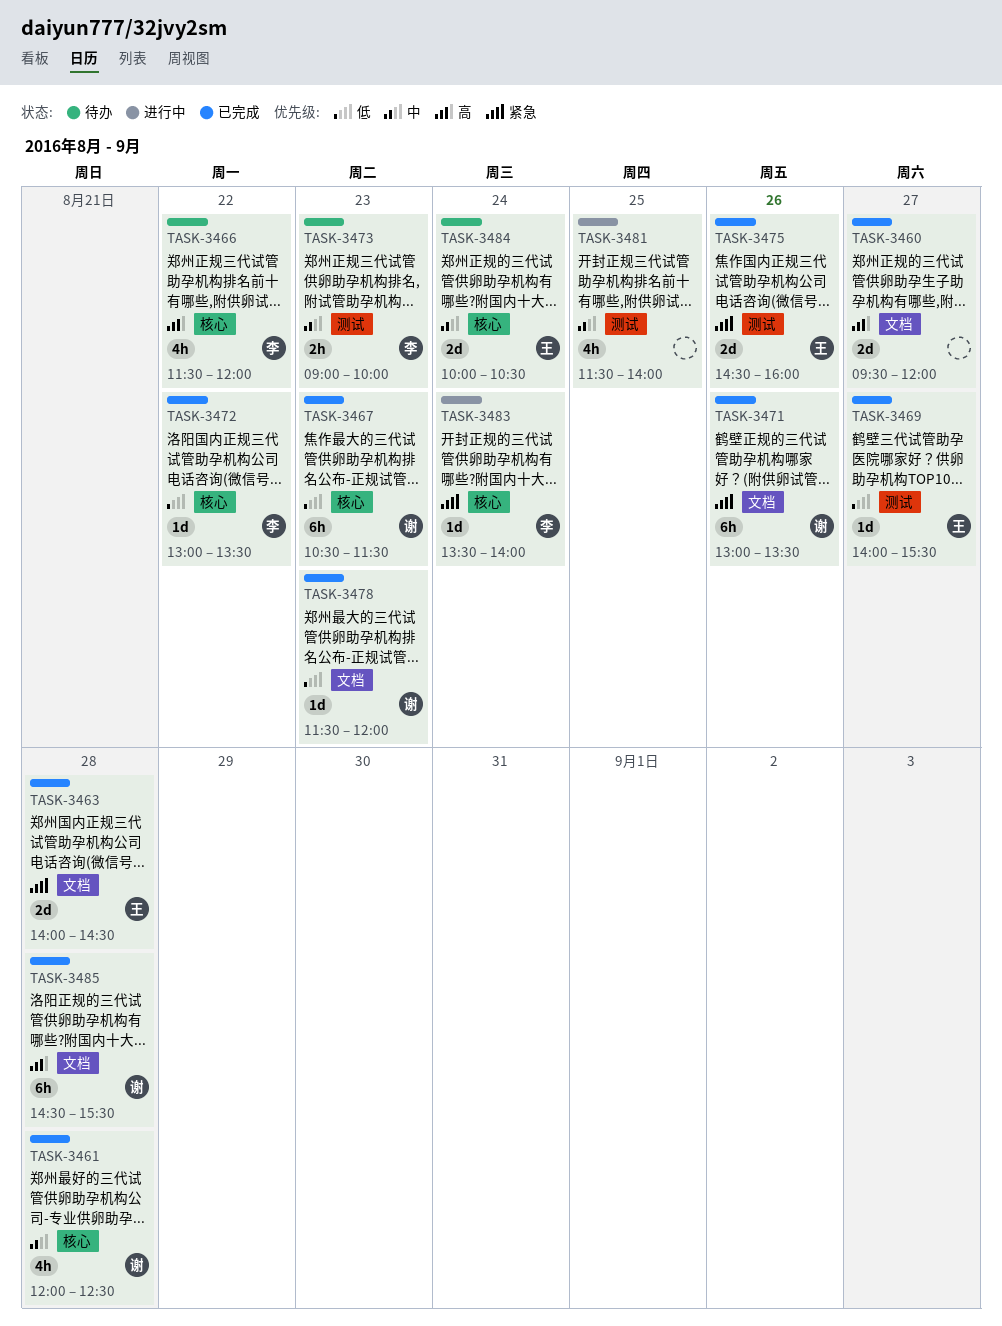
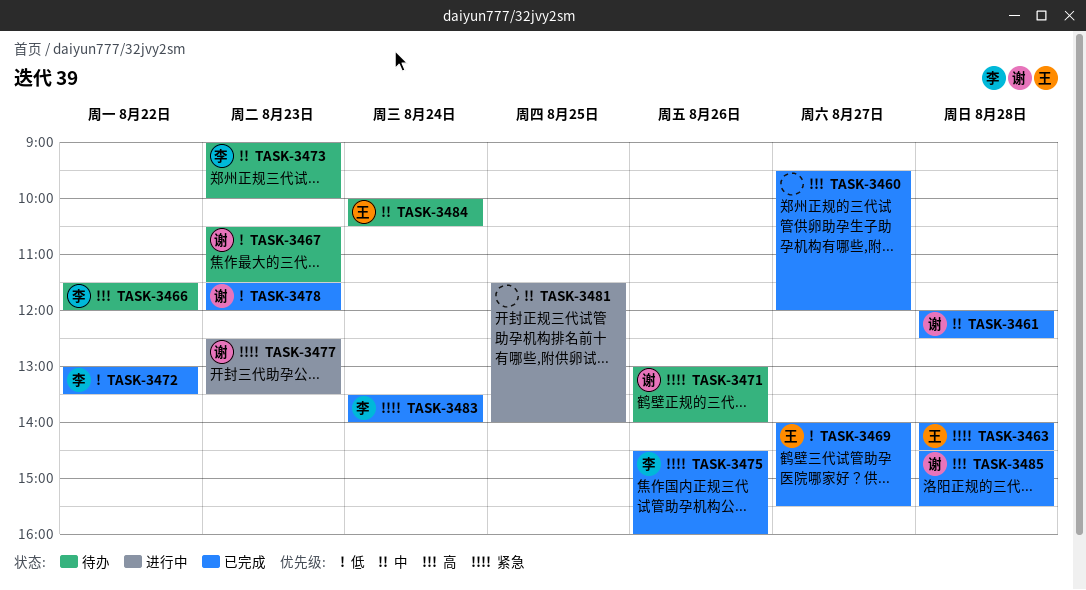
TASK-3467, status: 已完成 -> 待办
TASK-3471, status: 已完成 -> 待办
TASK-3471, ends: 13:30 -> 14:00
TASK-3475, owner: 王 -> 李
TASK-3477: none -> present
TASK-3483, status: 进行中 -> 已完成

